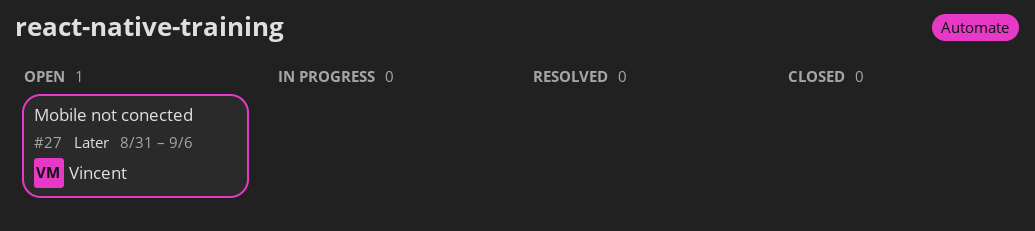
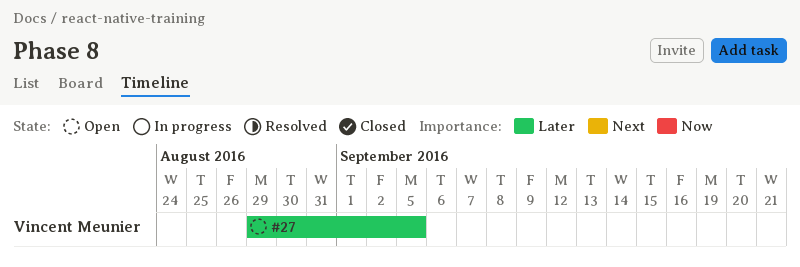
#27, start: Aug 31 -> Aug 29
#27, due: Sep 6 -> Sep 5

